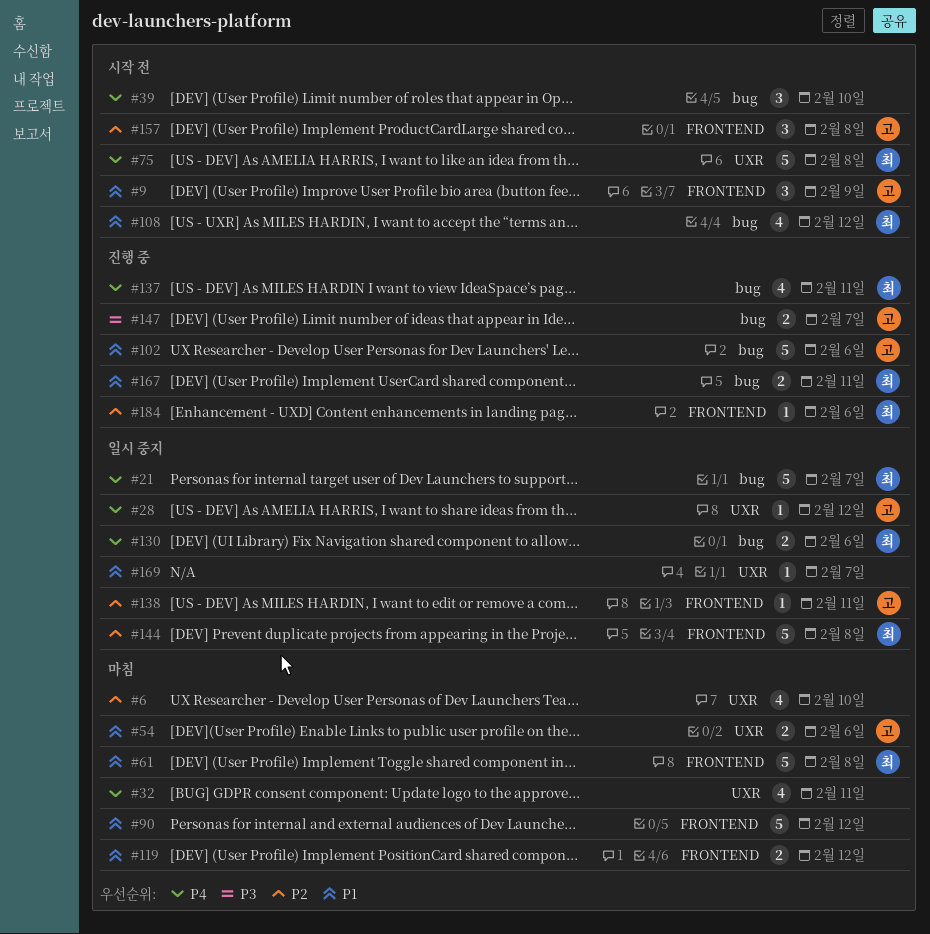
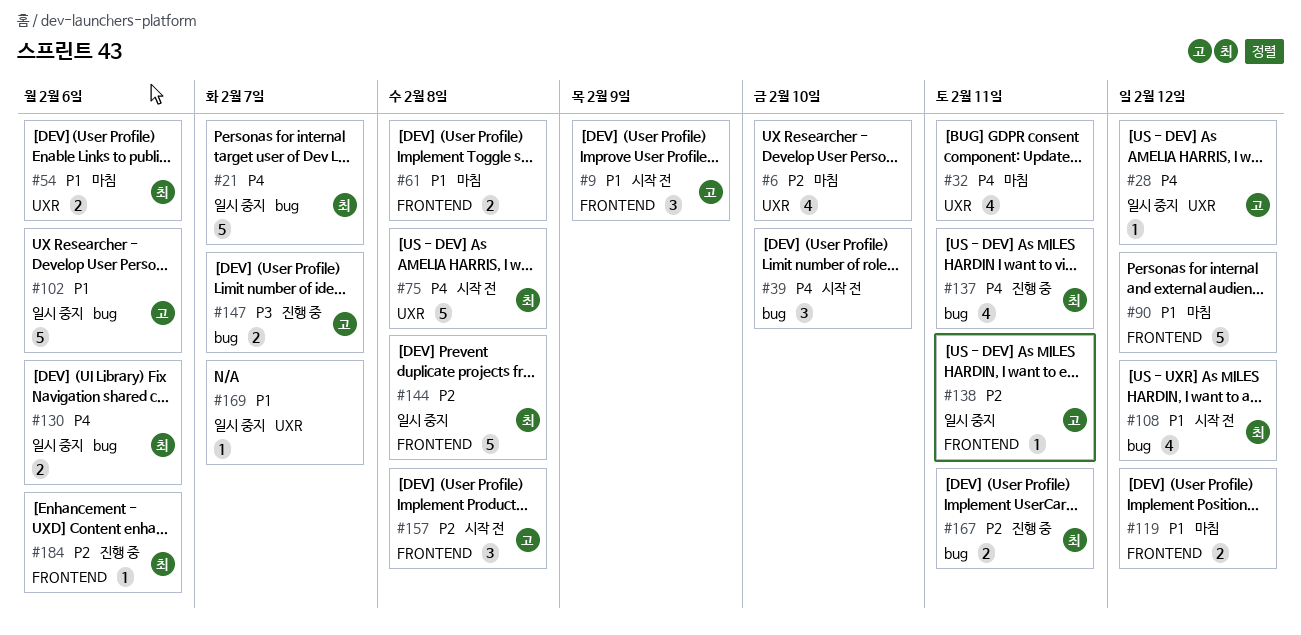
#54, owner: 고 -> 최
#61, owner: 최 -> none
#61, estimate: 5 -> 2
#102, status: 진행 중 -> 일시 중지
#167, priority: P1 -> P2

